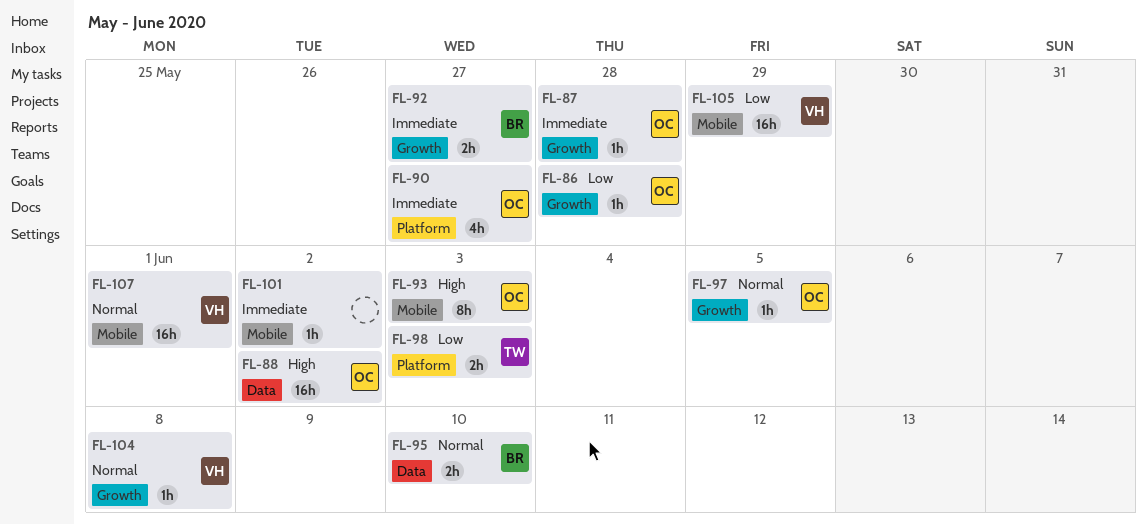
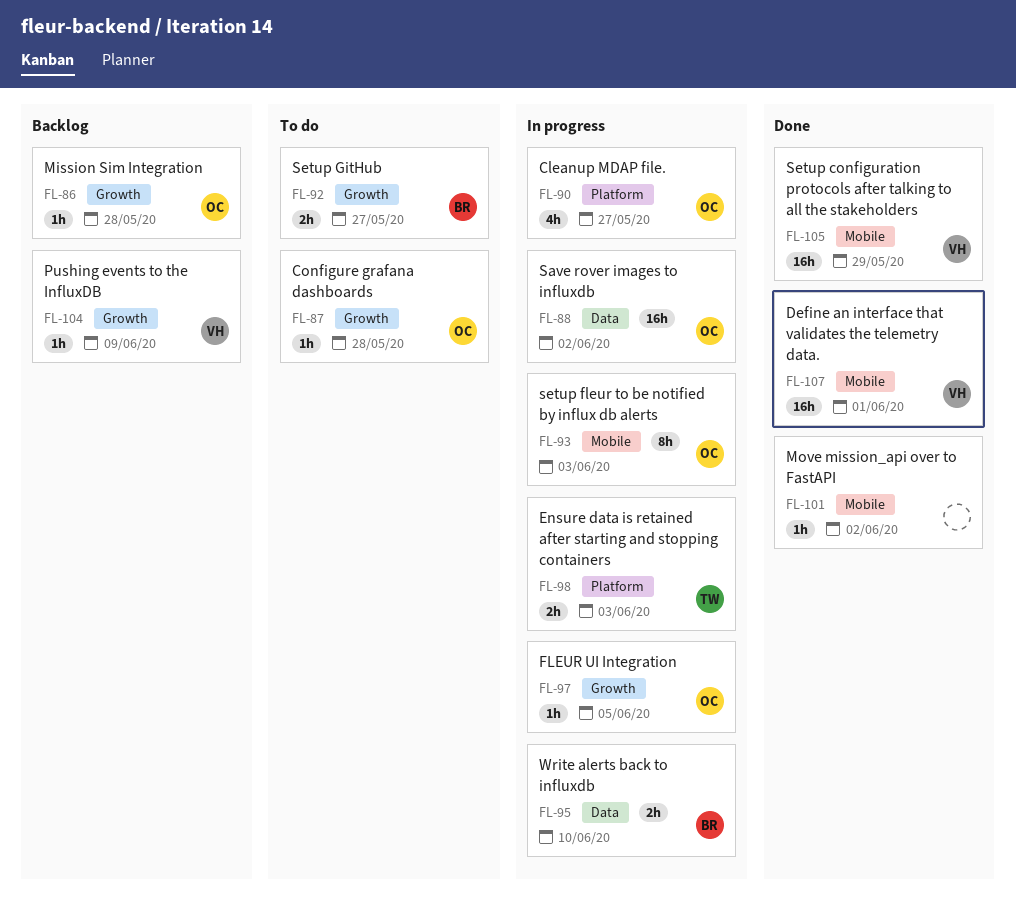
FL-104, due: Jun 8 -> Jun 9

